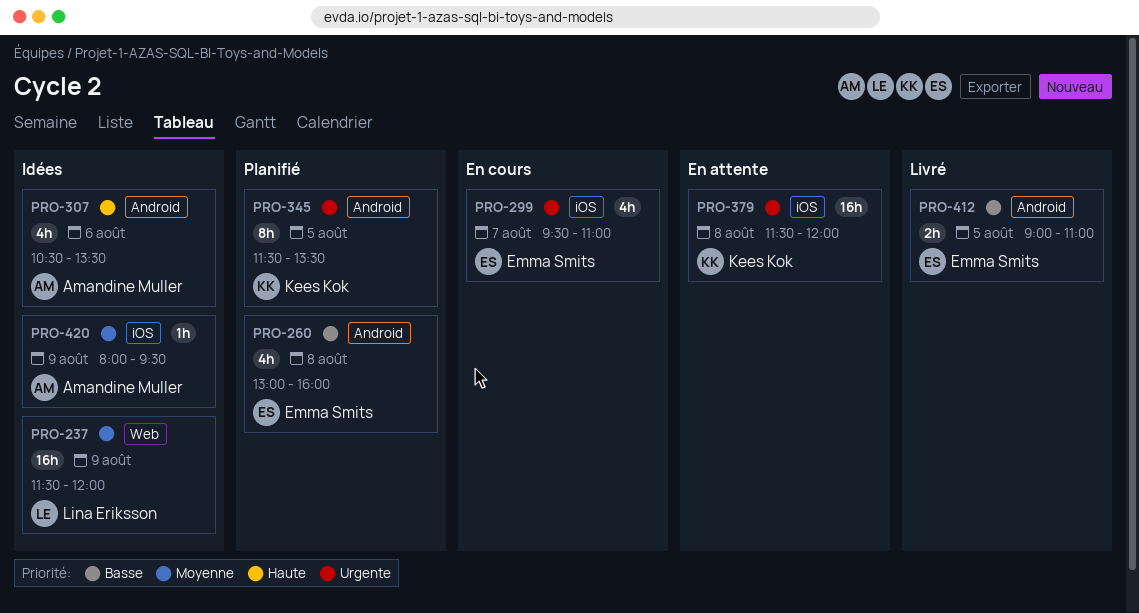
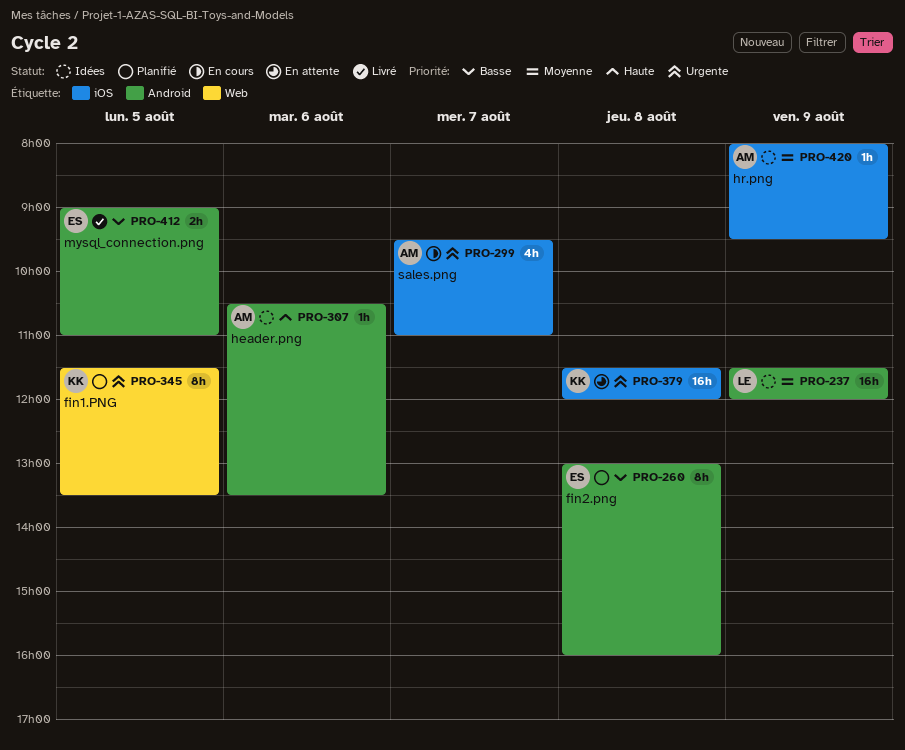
PRO-237, label: Web -> Android
PRO-260, estimate: 4h -> 8h
PRO-299, owner: Emma Smits -> Amandine Muller
PRO-307, estimate: 4h -> 1h
PRO-345, label: Android -> Web

